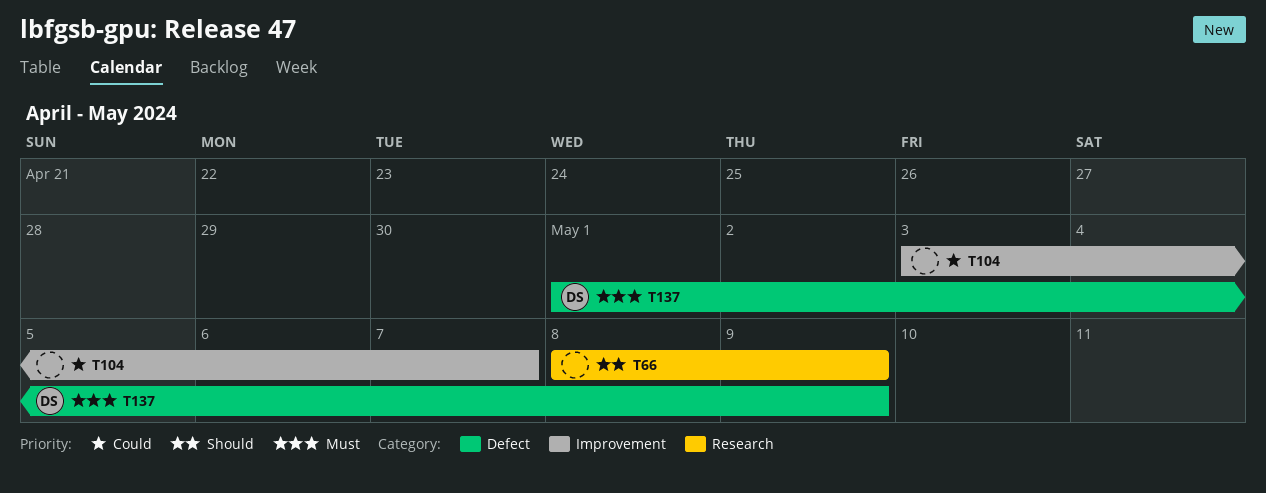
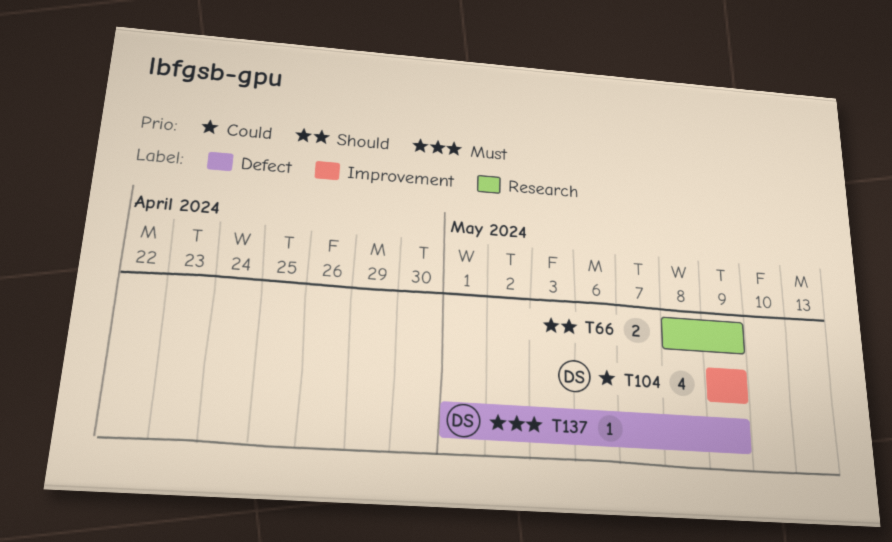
T104, owner: none -> DS
T104, start: May 3 -> May 9
T104, due: May 7 -> May 9

